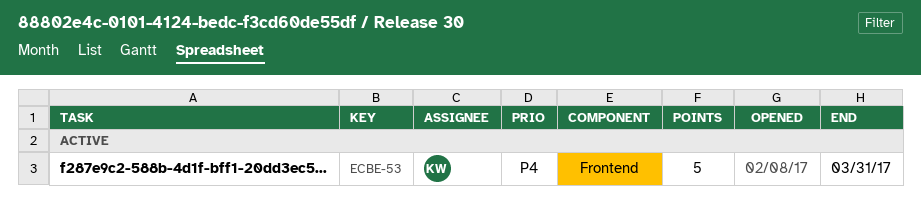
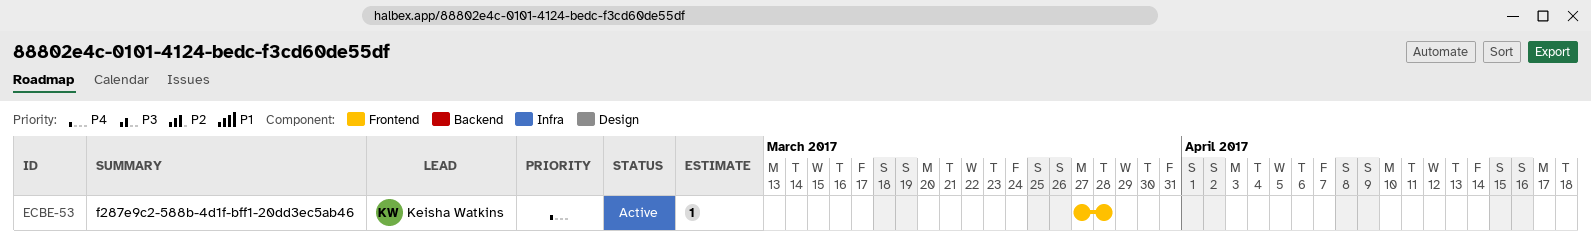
ECBE-53, estimate: 5 -> 1
ECBE-53, due: Mar 31 -> Mar 28

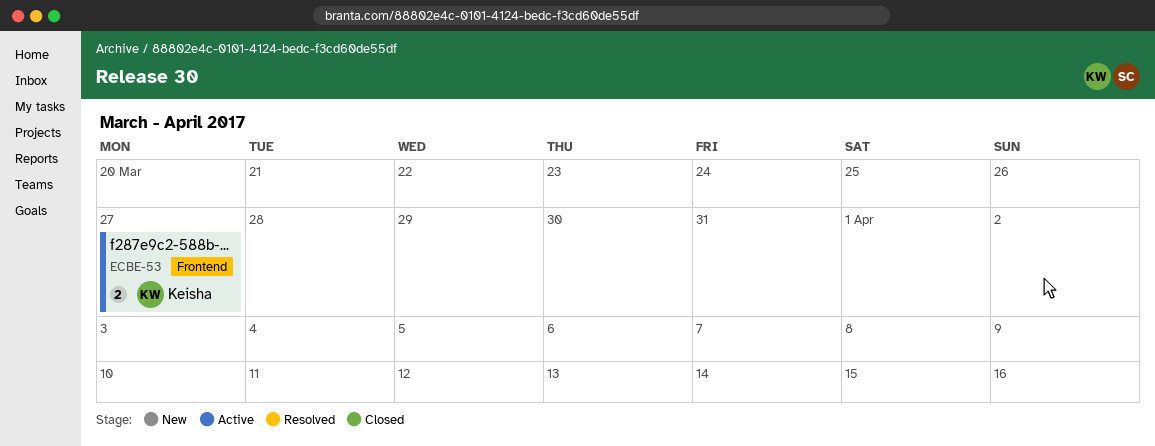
ECBE-53, estimate: 1 -> 2
ECBE-53, due: Mar 28 -> Mar 27

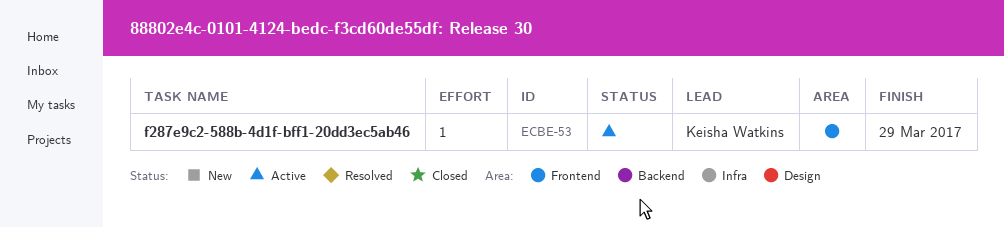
ECBE-53, estimate: 2 -> 1
ECBE-53, due: Mar 27 -> Mar 29

